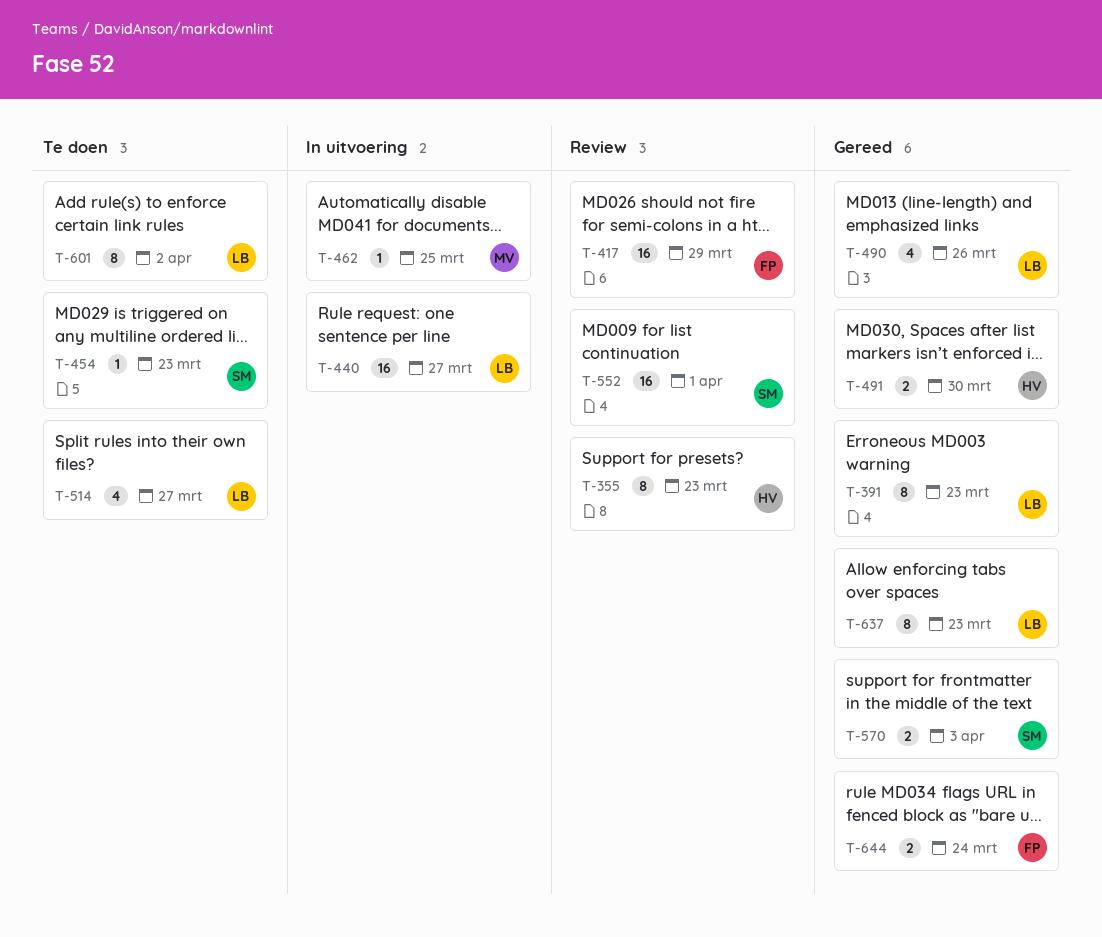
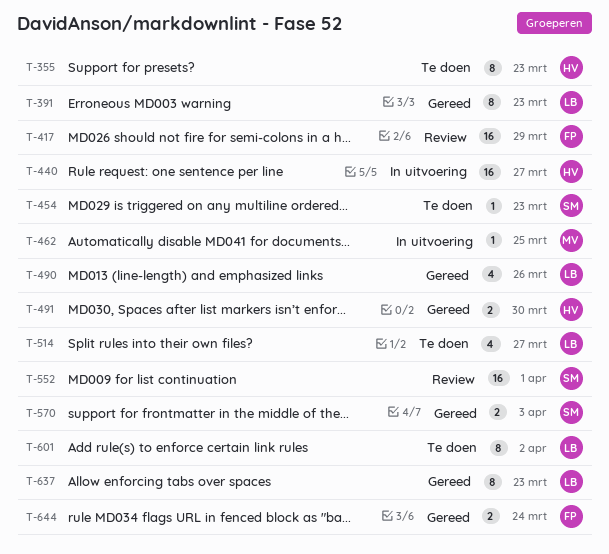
T-355, status: Review -> Te doen
T-440, owner: LB -> HV

